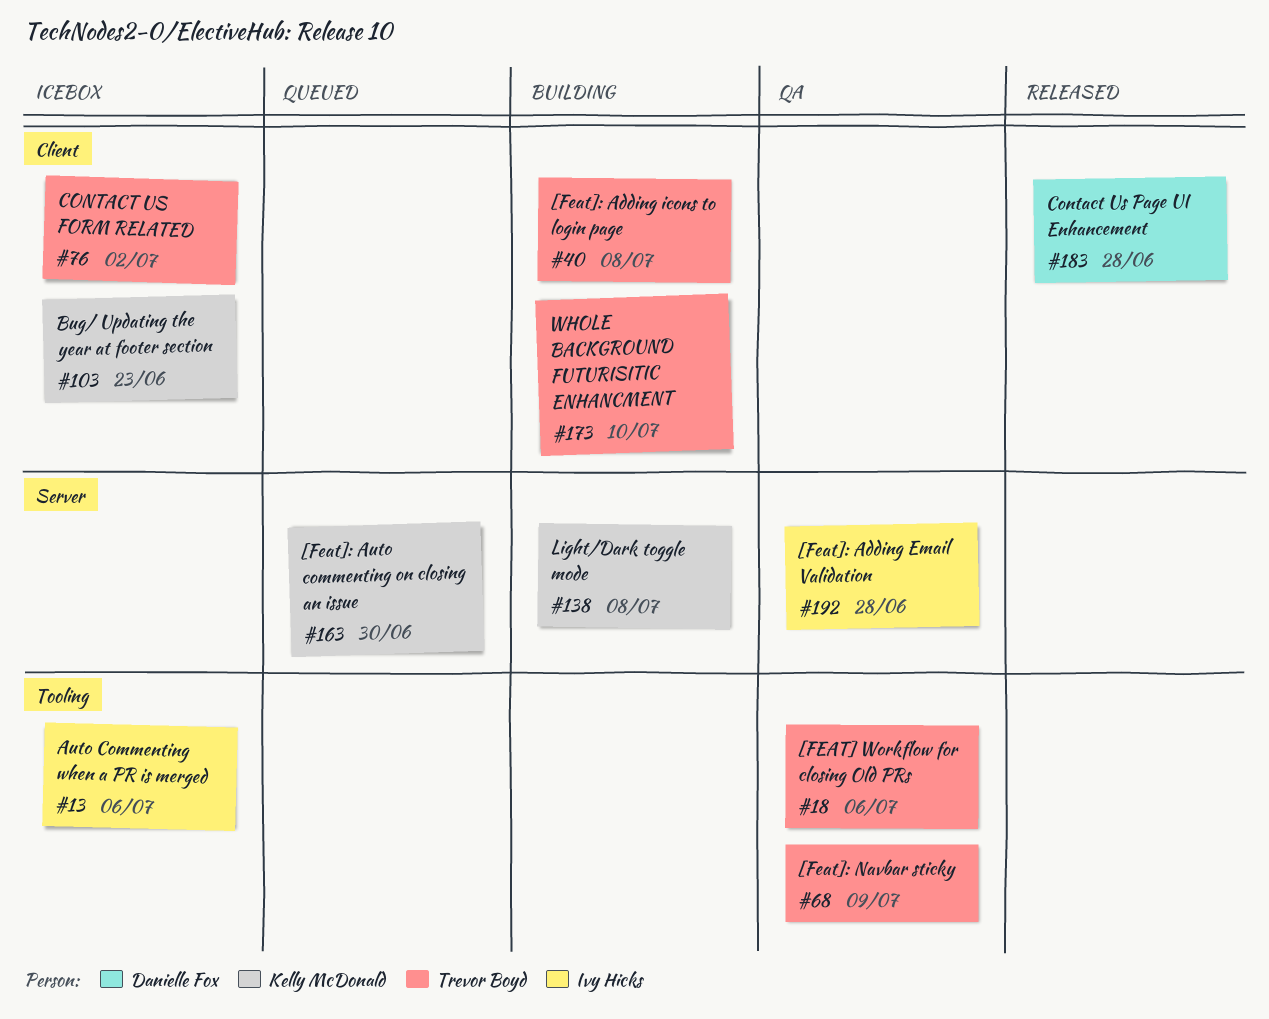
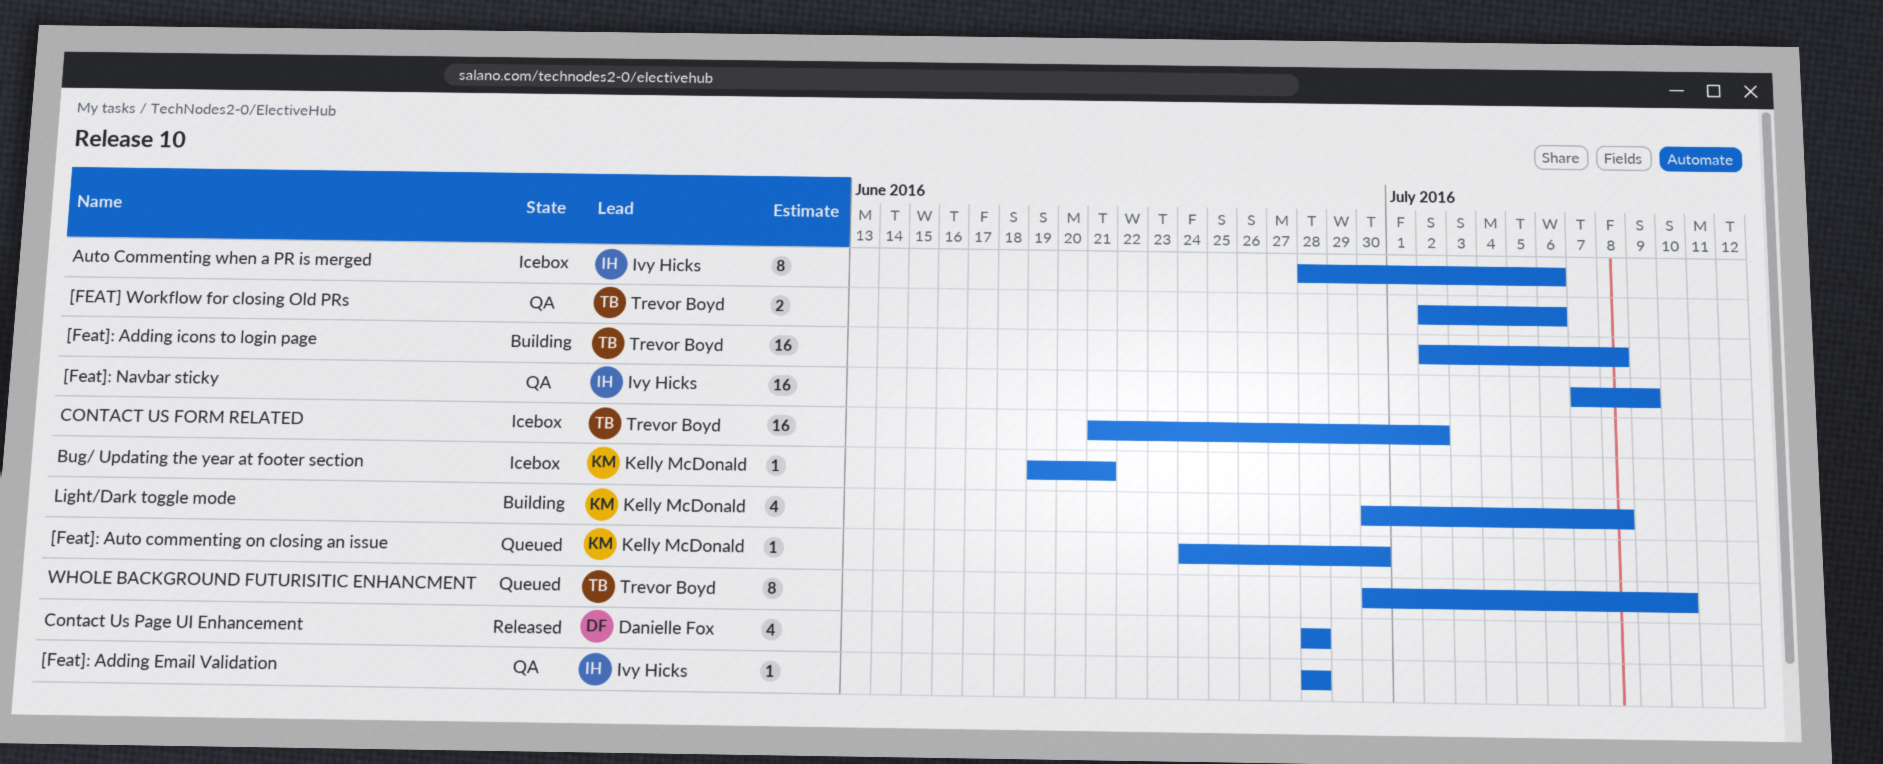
[Feat]: Navbar sticky, owner: Trevor Boyd -> Ivy Hicks
Bug/ Updating the year at footer section, due: Jun 23 -> Jun 21
WHOLE BACKGROUND FUTURISITIC ENHANCMENT, status: Building -> Queued

